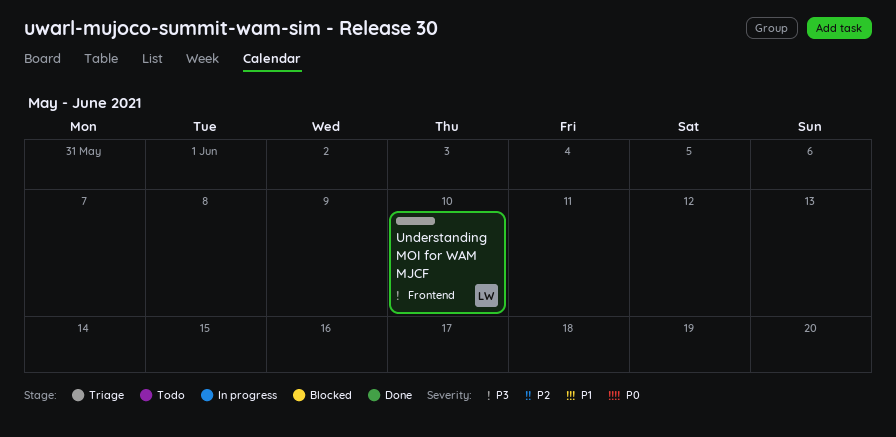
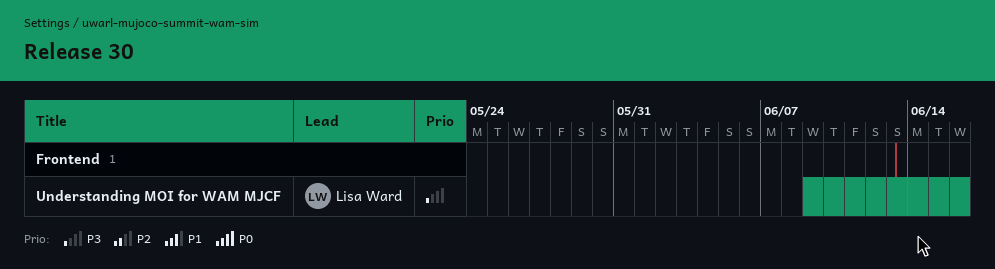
Understanding MOI for WAM MJCF, due: Jun 10 -> Jun 16

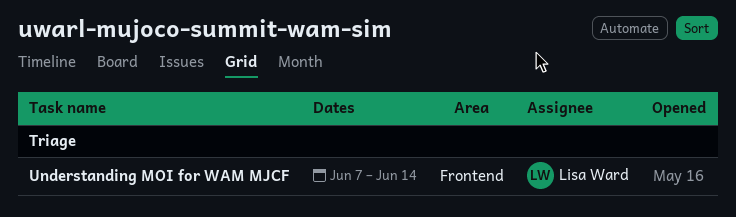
Understanding MOI for WAM MJCF, start: Jun 9 -> Jun 7
Understanding MOI for WAM MJCF, due: Jun 16 -> Jun 14

